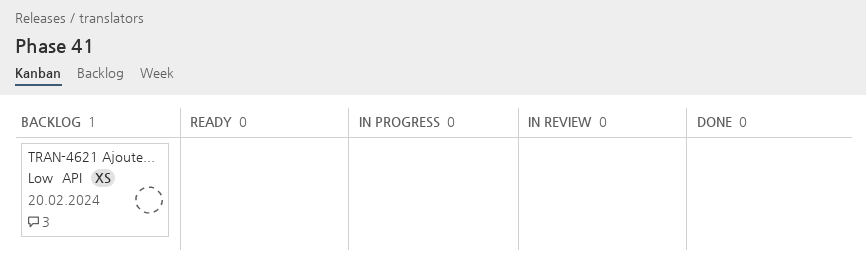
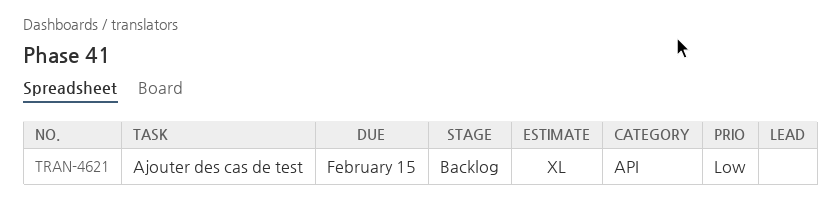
TRAN-4621, estimate: XS -> XL
TRAN-4621, due: Feb 20 -> Feb 15

